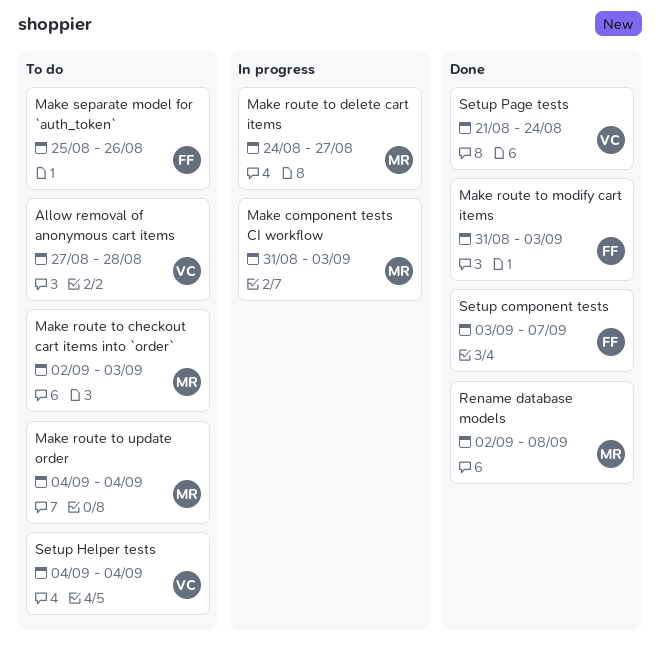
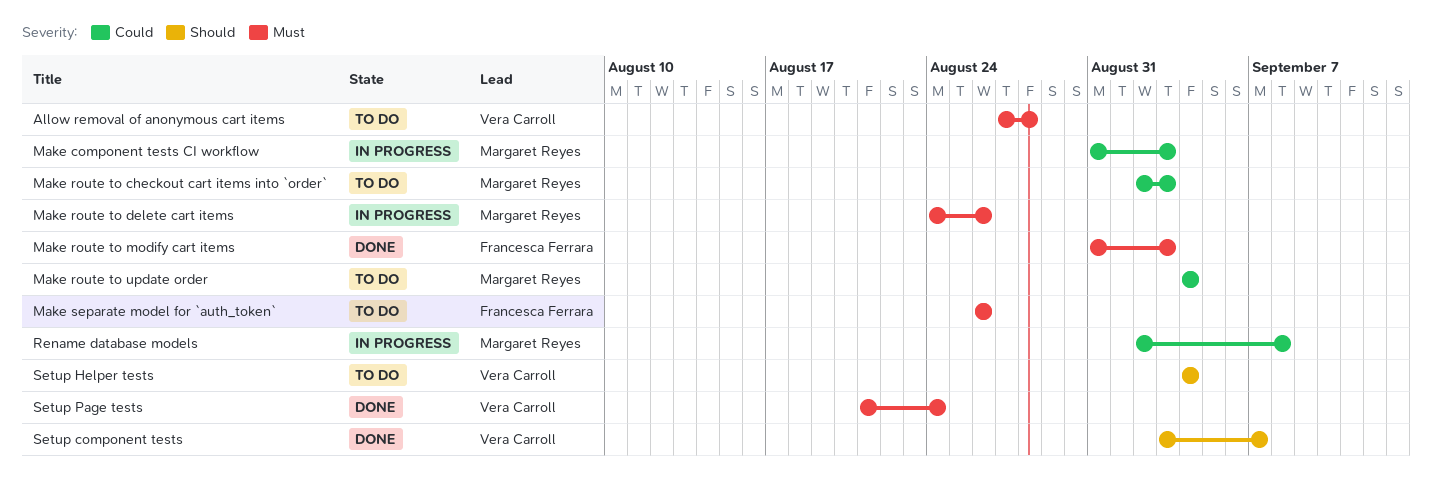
Make route to delete cart items, due: Aug 27 -> Aug 26
Make separate model for `auth_token`, start: Aug 25 -> Aug 26
Rename database models, status: Done -> In progress
Setup component tests, owner: Francesca Ferrara -> Vera Carroll

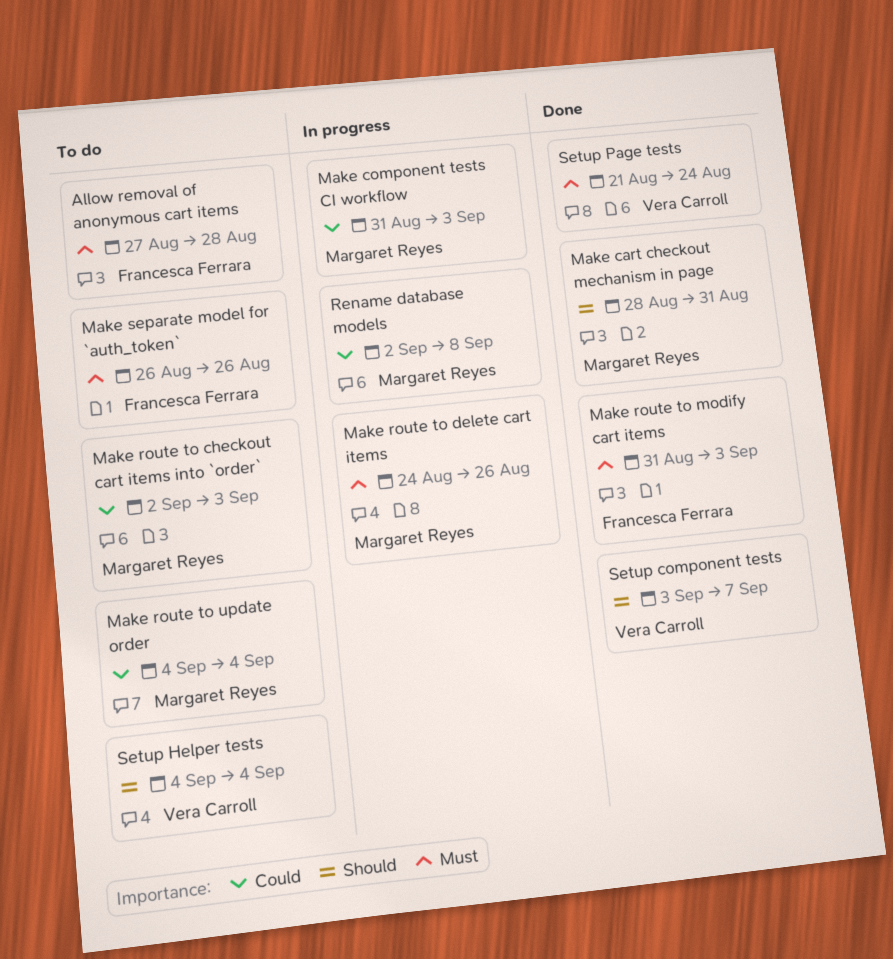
Allow removal of anonymous cart items, owner: Vera Carroll -> Francesca Ferrara
Make cart checkout mechanism in page: none -> present

